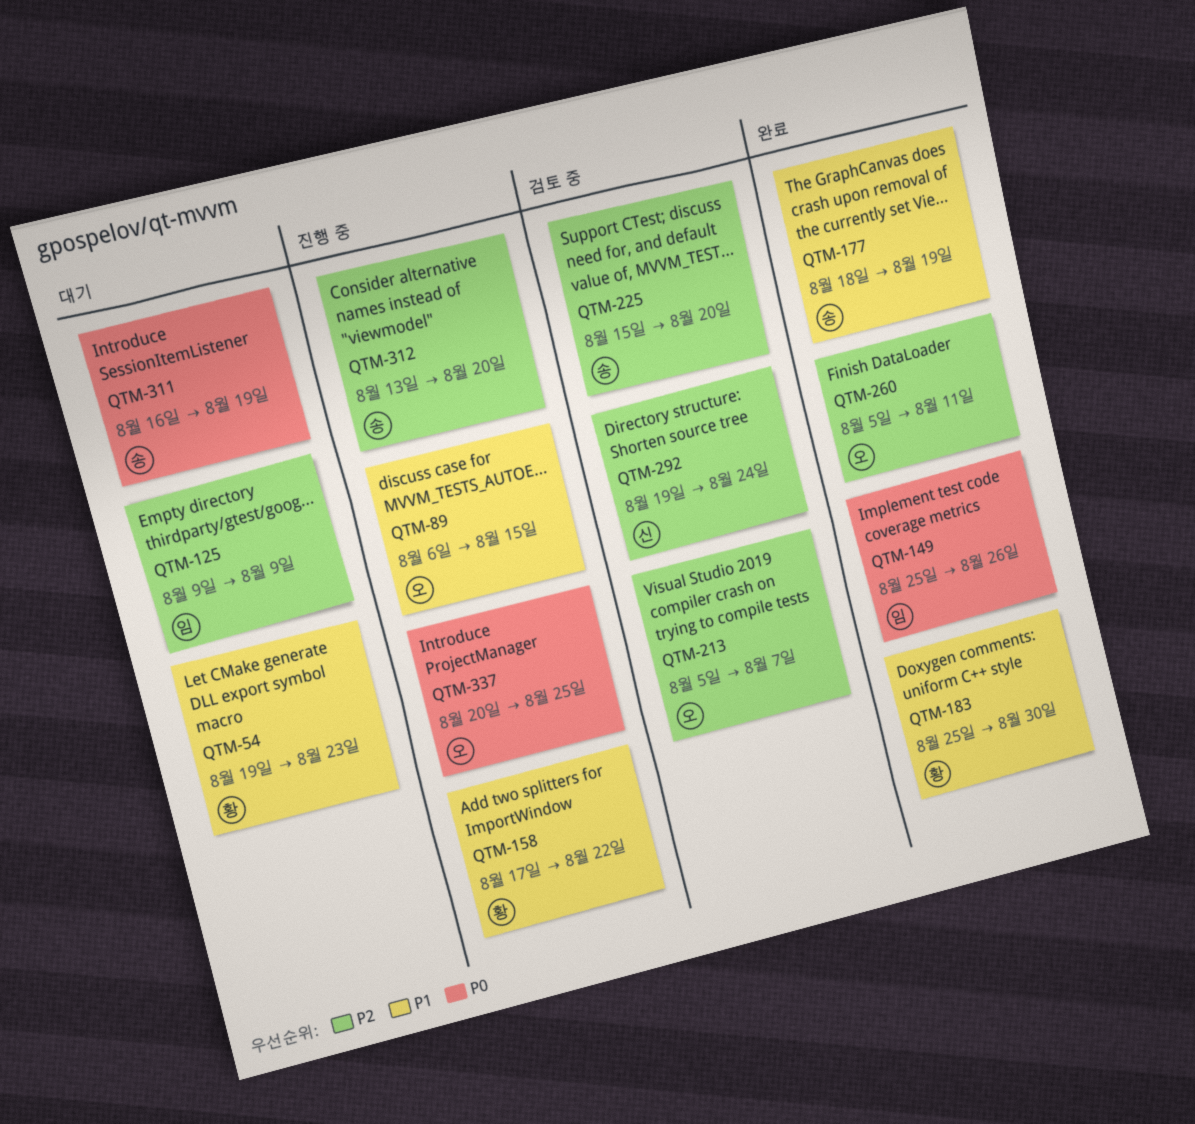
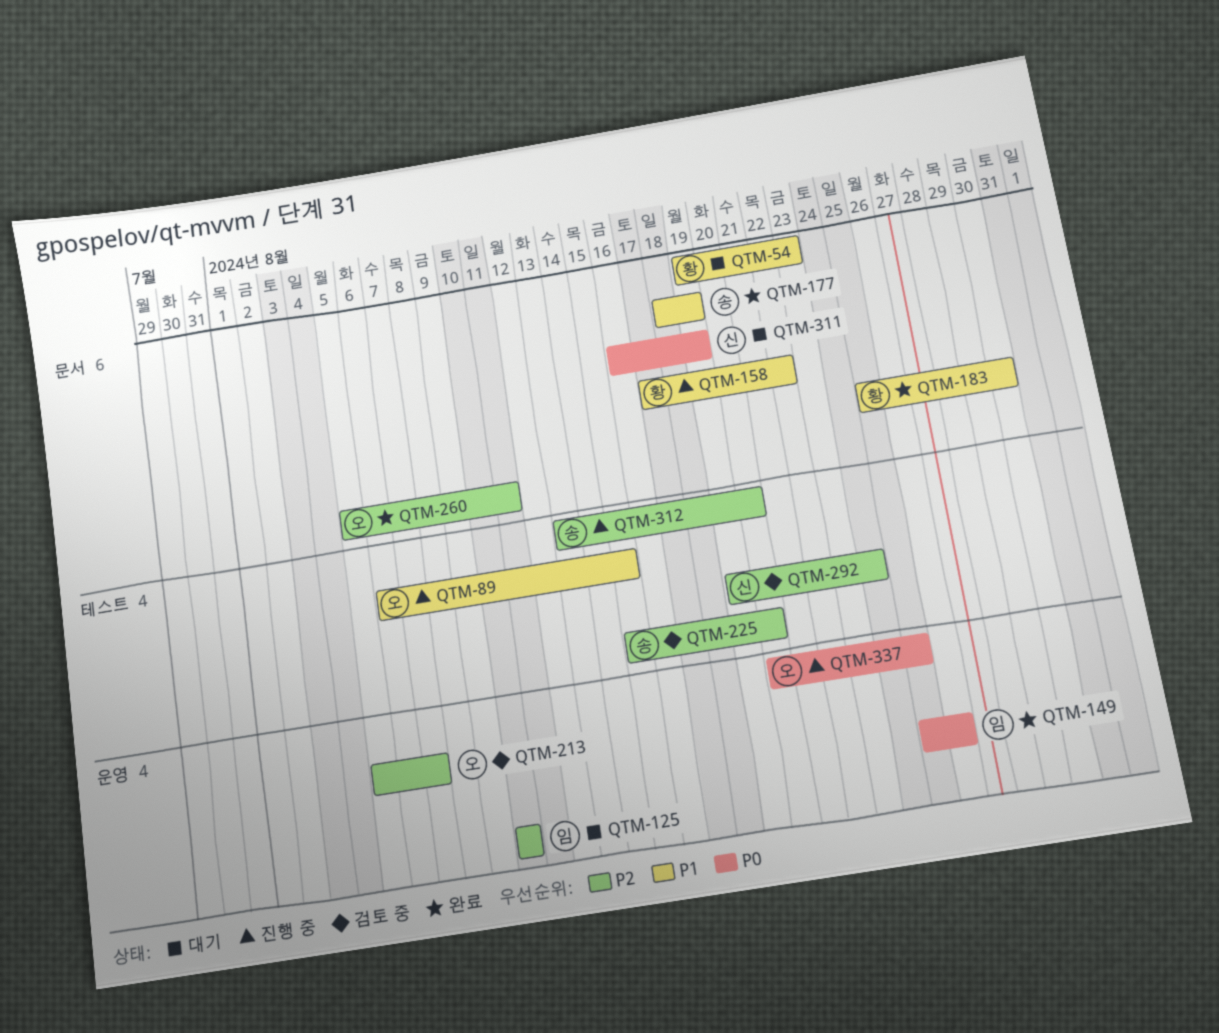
QTM-125, start: Aug 9 -> Aug 10
QTM-125, due: Aug 9 -> Aug 10
QTM-311, owner: 송 -> 신

